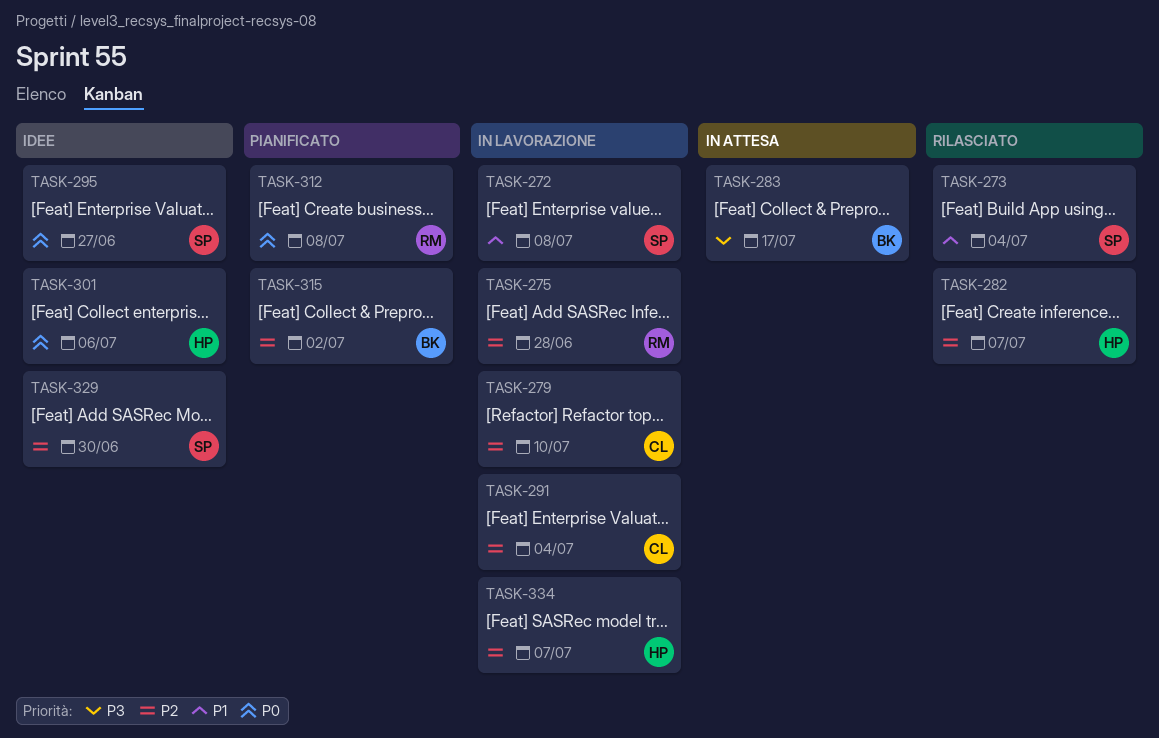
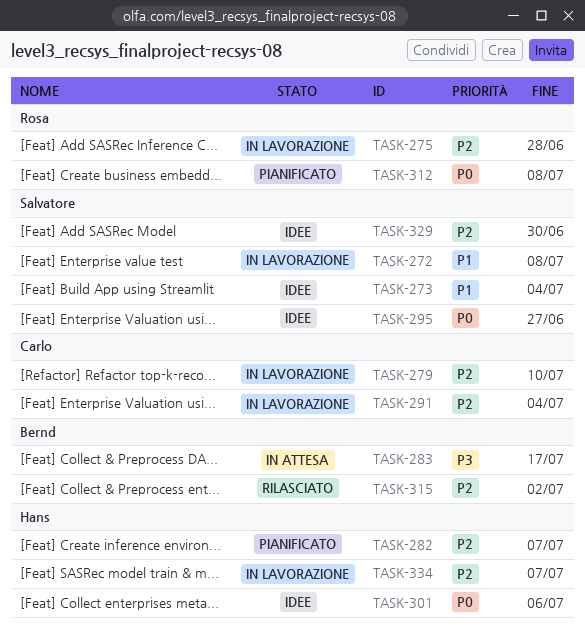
TASK-273, status: Rilasciato -> Idee
TASK-282, status: Rilasciato -> Pianificato
TASK-315, status: Pianificato -> Rilasciato

